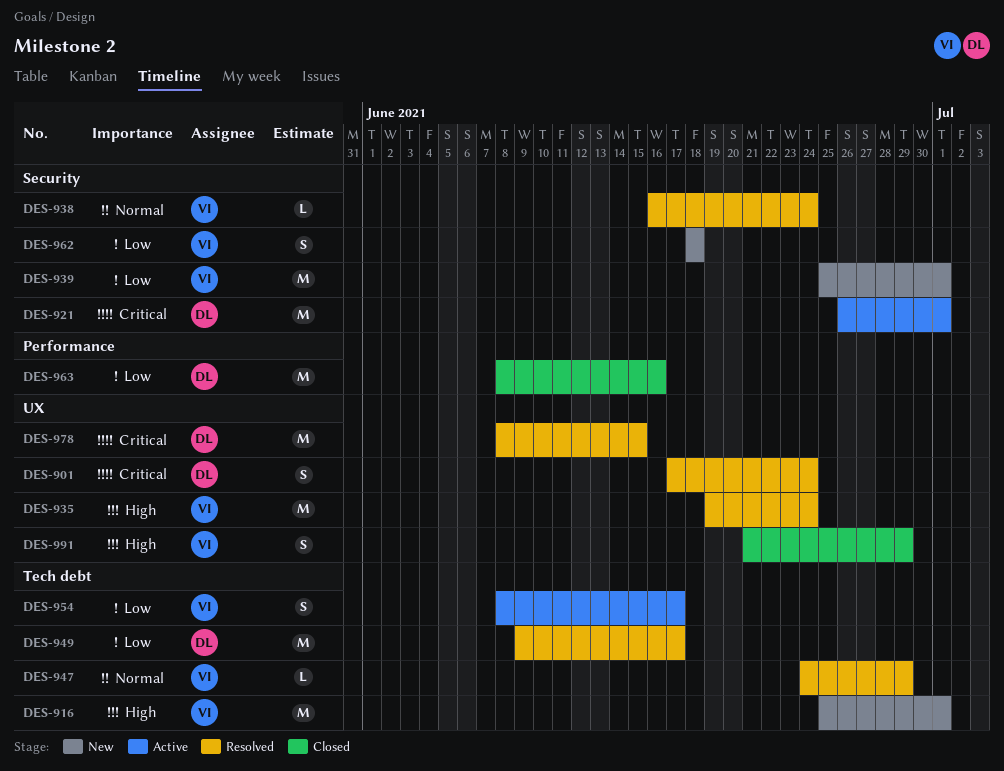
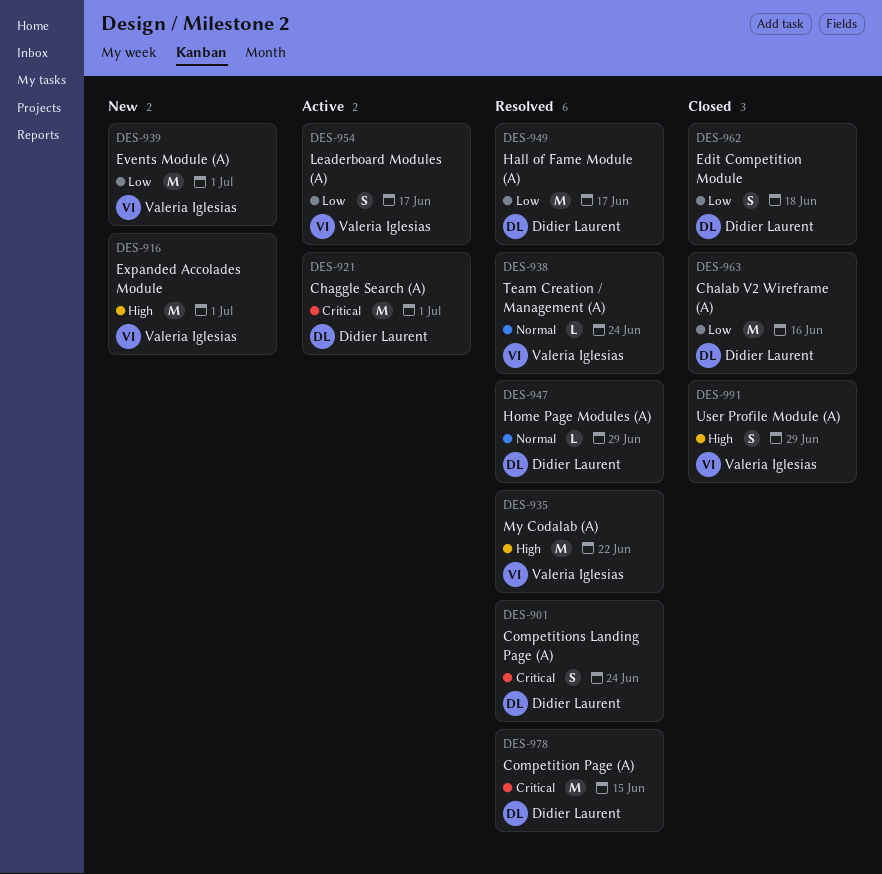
DES-935, due: Jun 24 -> Jun 22
DES-947, owner: Valeria Iglesias -> Didier Laurent
DES-962, status: New -> Closed
DES-962, owner: Valeria Iglesias -> Didier Laurent

